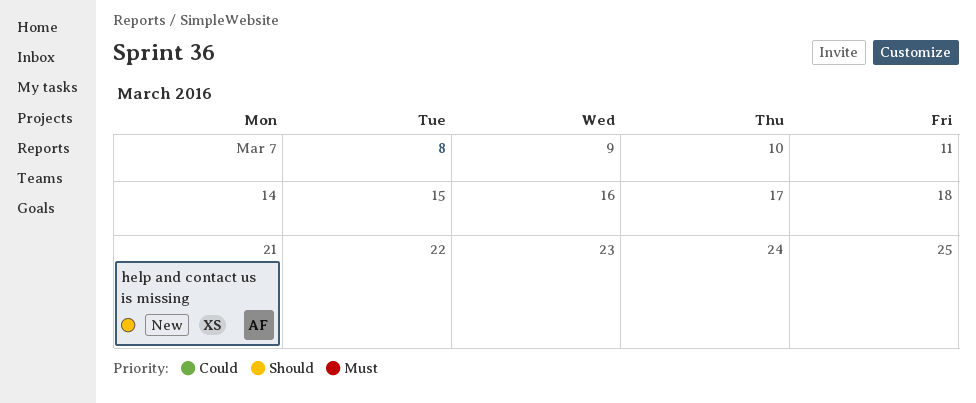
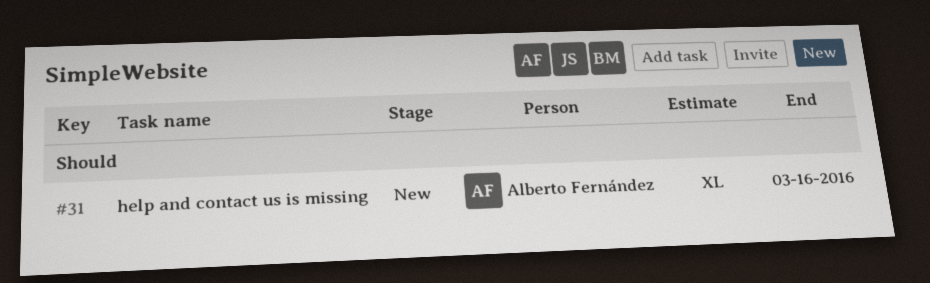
help and contact us is missing, estimate: XS -> XL
help and contact us is missing, due: Mar 21 -> Mar 16

